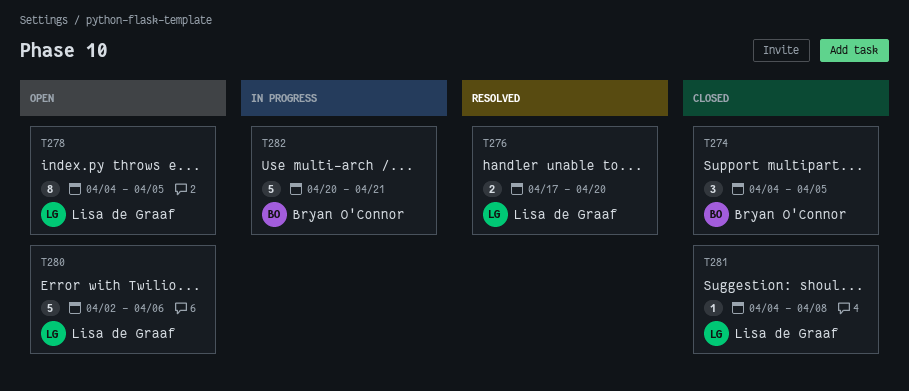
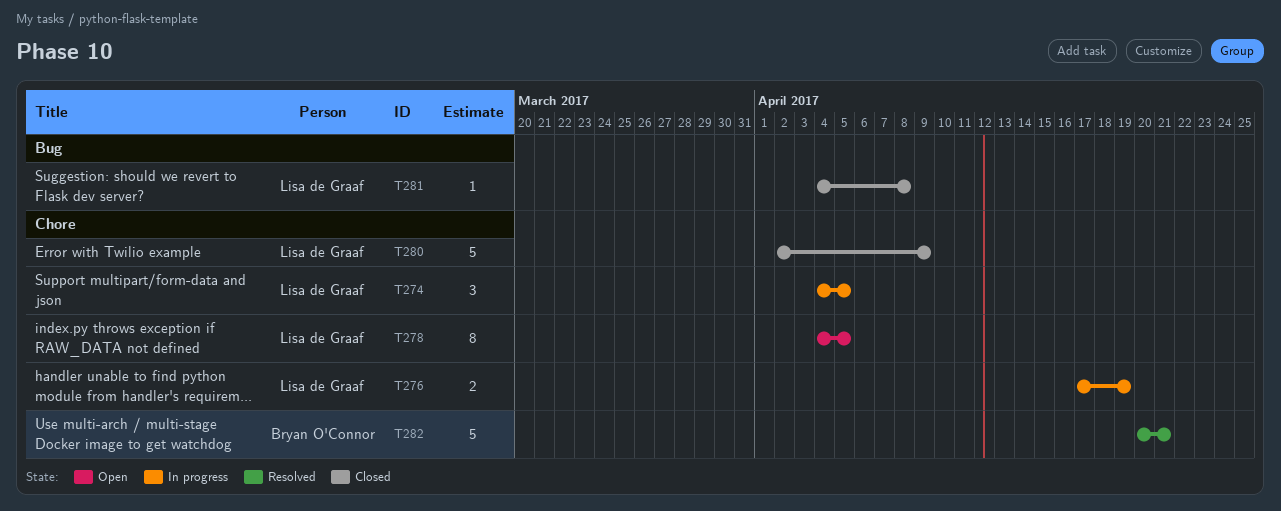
T274, status: Closed -> In progress
T274, owner: Bryan O'Connor -> Lisa de Graaf
T276, status: Resolved -> In progress
T276, due: Apr 20 -> Apr 19
T280, status: Open -> Closed
T280, due: Apr 6 -> Apr 9
T282, status: In progress -> Resolved

